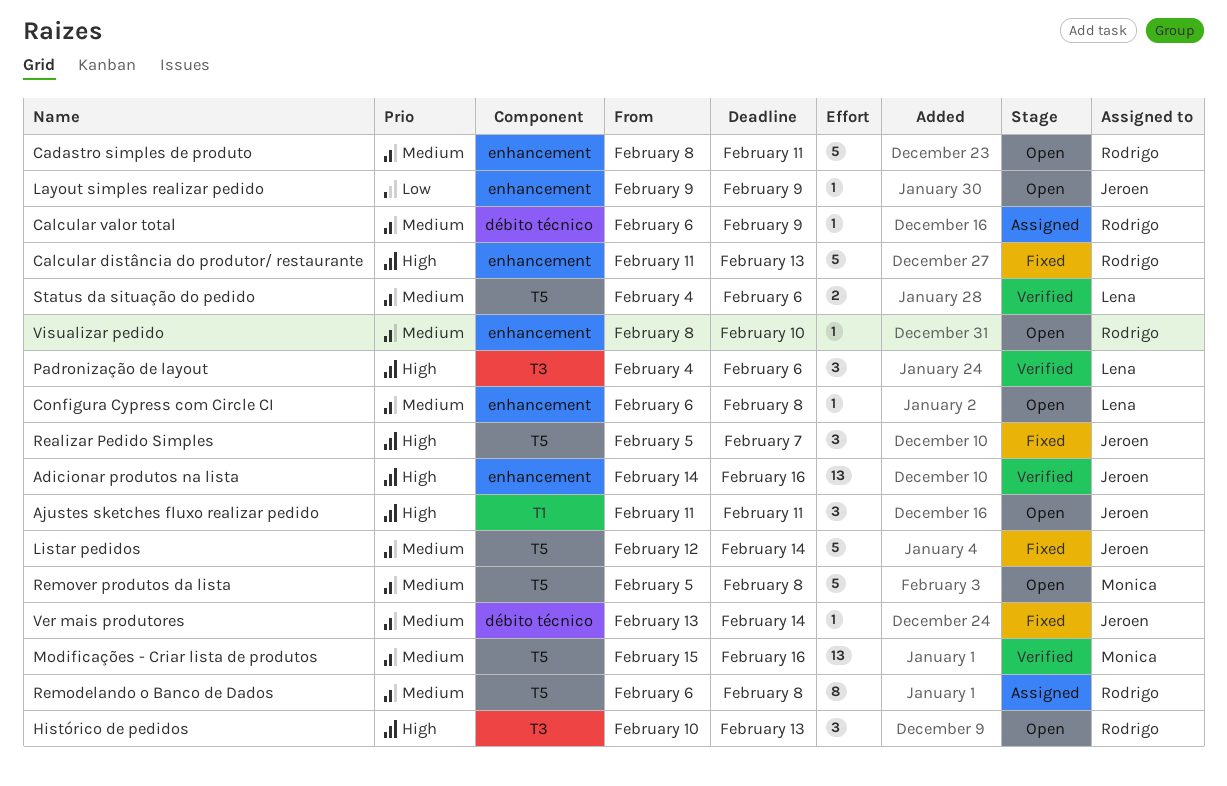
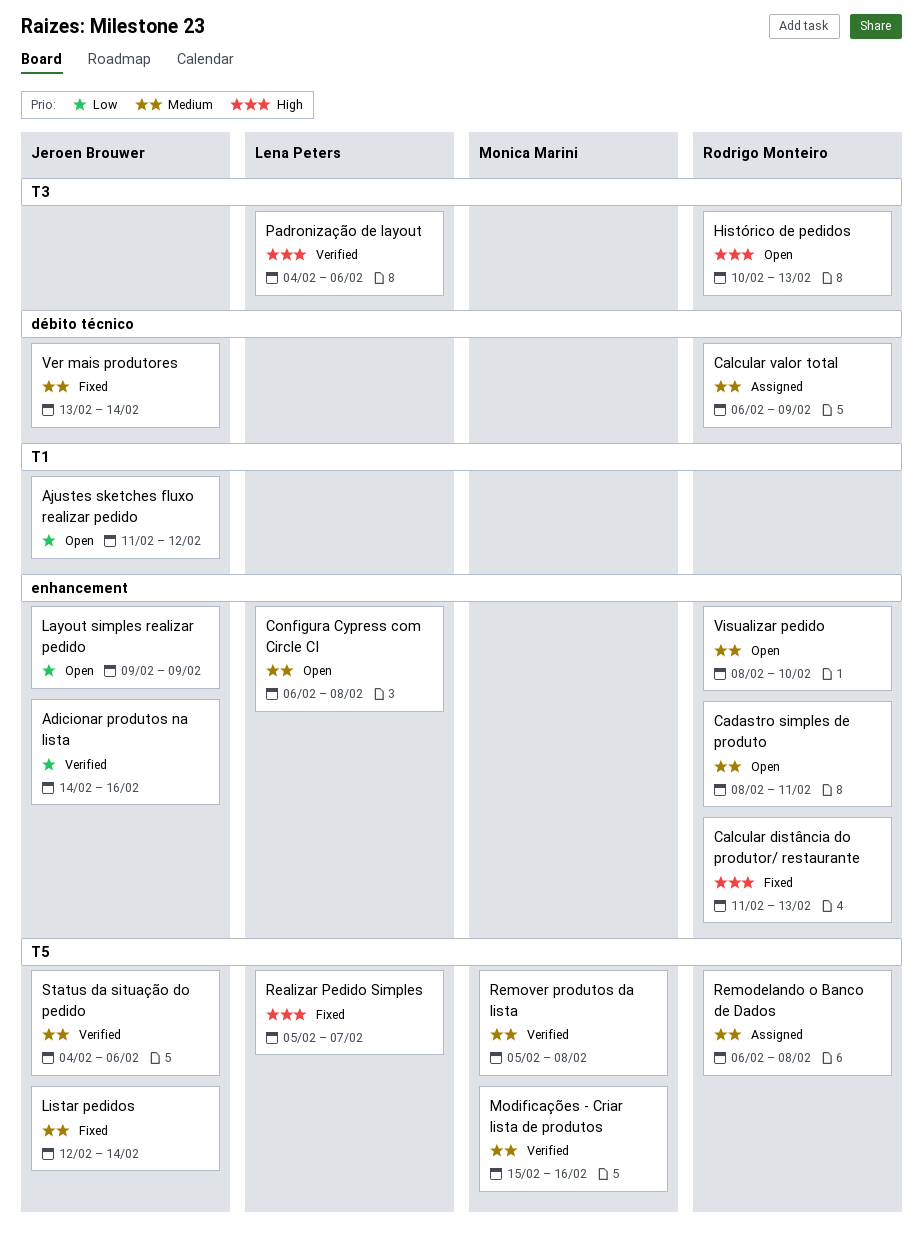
Adicionar produtos na lista, priority: High -> Low
Ajustes sketches fluxo realizar pedido, priority: High -> Low
Ajustes sketches fluxo realizar pedido, due: Feb 11 -> Feb 12
Realizar Pedido Simples, owner: Jeroen Brouwer -> Lena Peters
Remover produtos da lista, status: Open -> Verified
Status da situação do pedido, owner: Lena Peters -> Jeroen Brouwer

